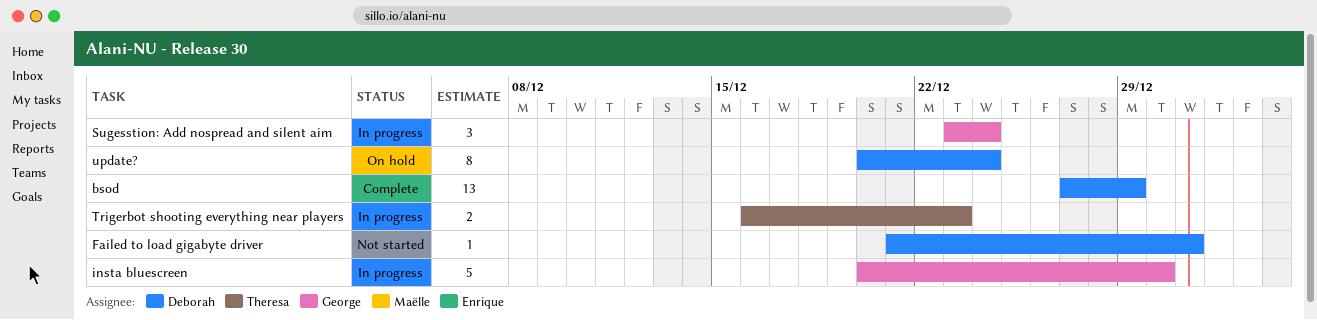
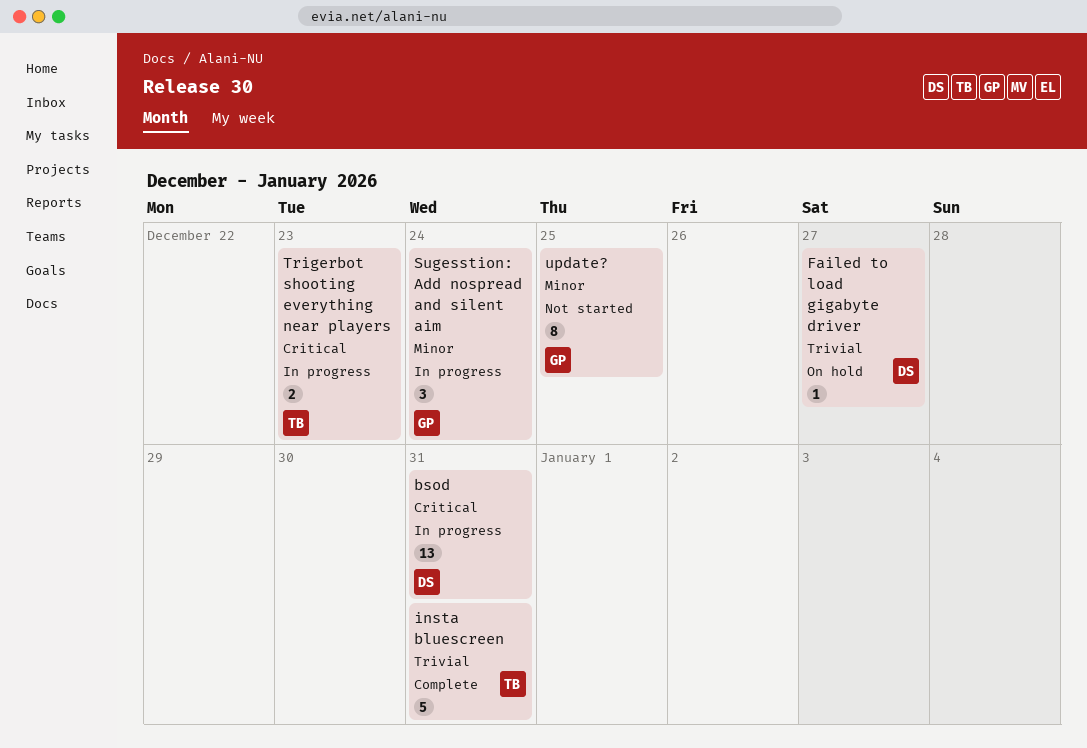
bsod, status: Complete -> In progress
bsod, due: Dec 29 -> Dec 31
Failed to load gigabyte driver, status: Not started -> On hold
Failed to load gigabyte driver, due: Dec 31 -> Dec 27
insta bluescreen, status: In progress -> Complete
insta bluescreen, owner: George -> Theresa
insta bluescreen, due: Dec 30 -> Dec 31
update?, status: On hold -> Not started
update?, owner: Deborah -> George
update?, due: Dec 24 -> Dec 25

